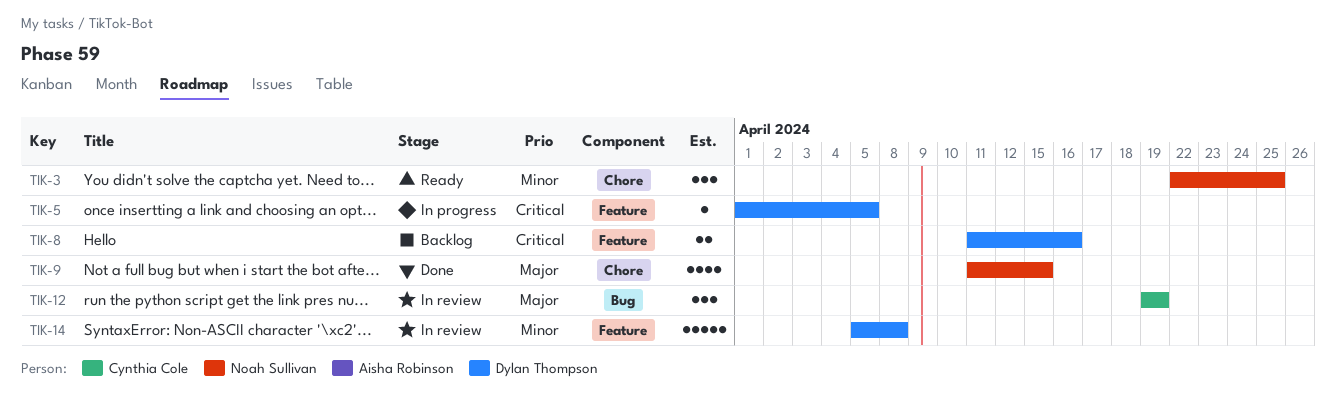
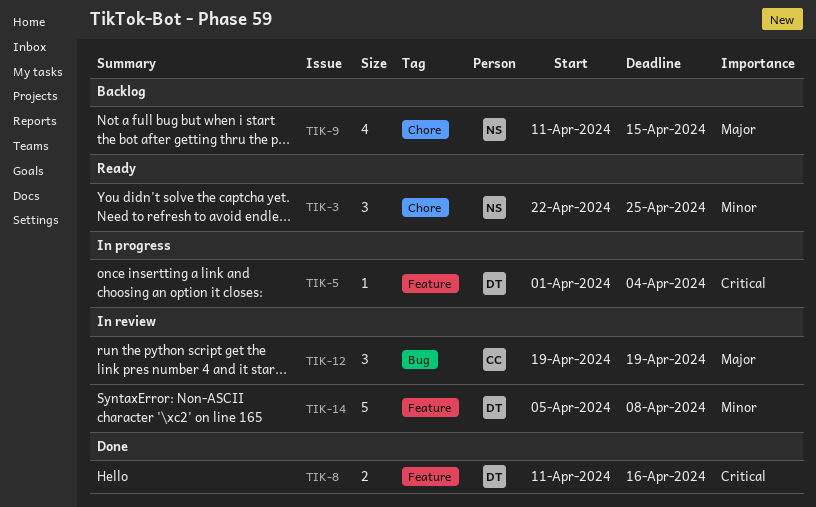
TIK-5, due: Apr 5 -> Apr 4
TIK-8, status: Backlog -> Done
TIK-9, status: Done -> Backlog

